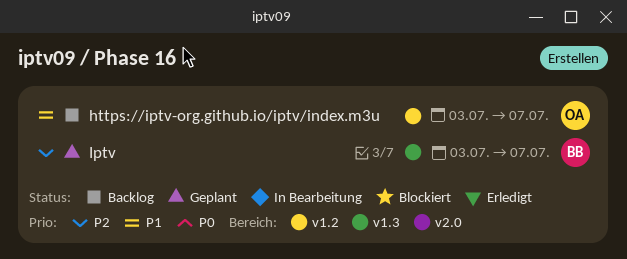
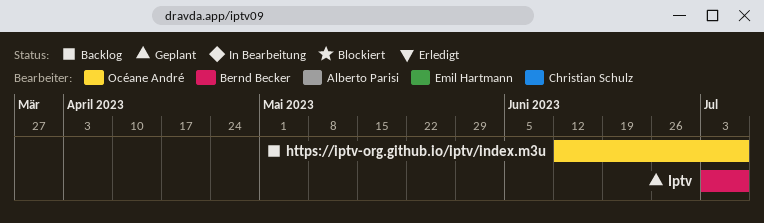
https://iptv-org.github.io/iptv/index.m3u, start: Jul 3 -> Jun 12

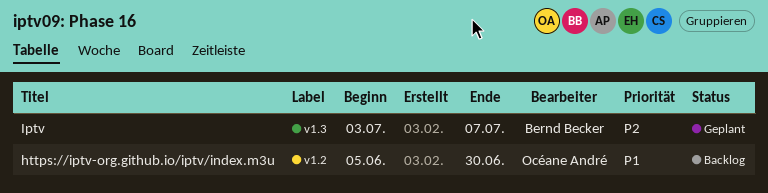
https://iptv-org.github.io/iptv/index.m3u, start: Jun 12 -> Jun 5
https://iptv-org.github.io/iptv/index.m3u, due: Jul 7 -> Jun 30

